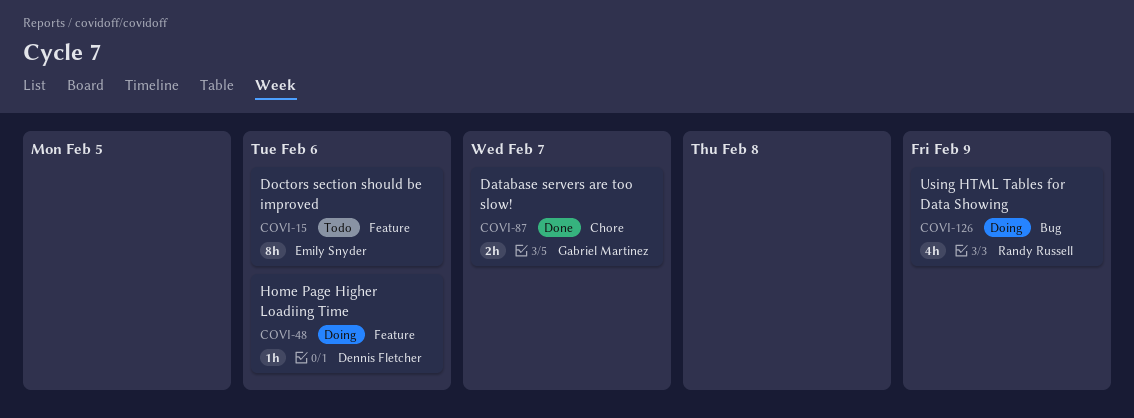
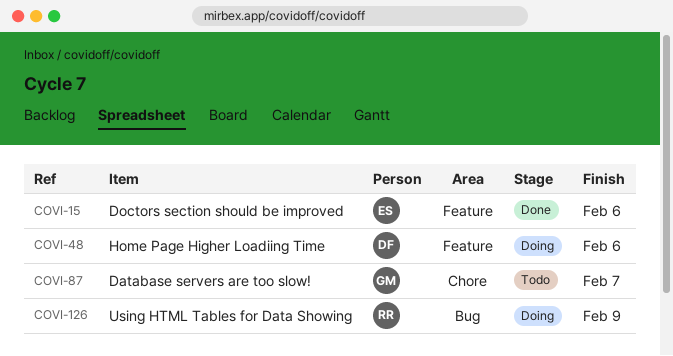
COVI-15, status: Todo -> Done
COVI-87, status: Done -> Todo

